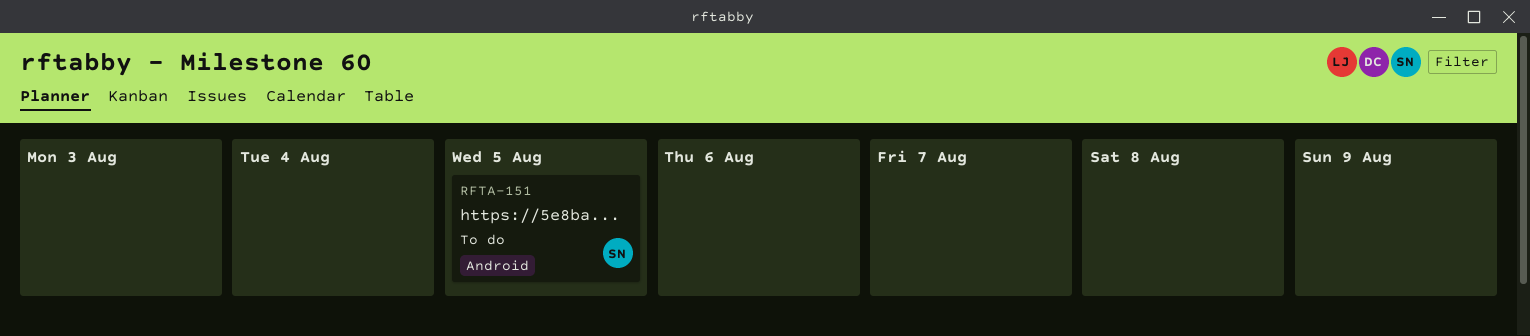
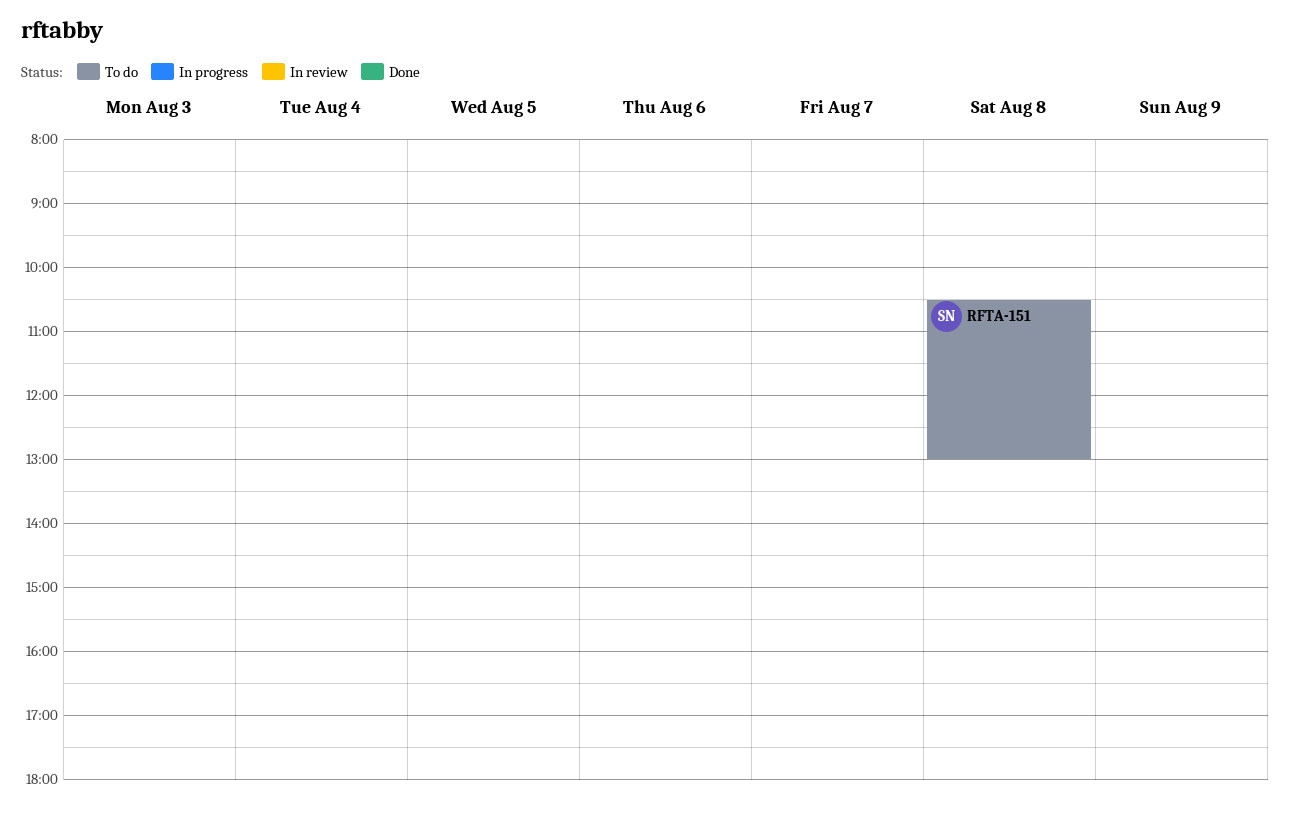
RFTA-151, day: Aug 5 -> Aug 8

